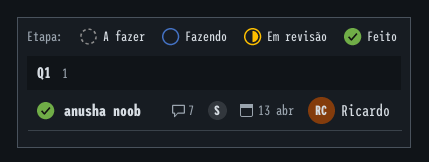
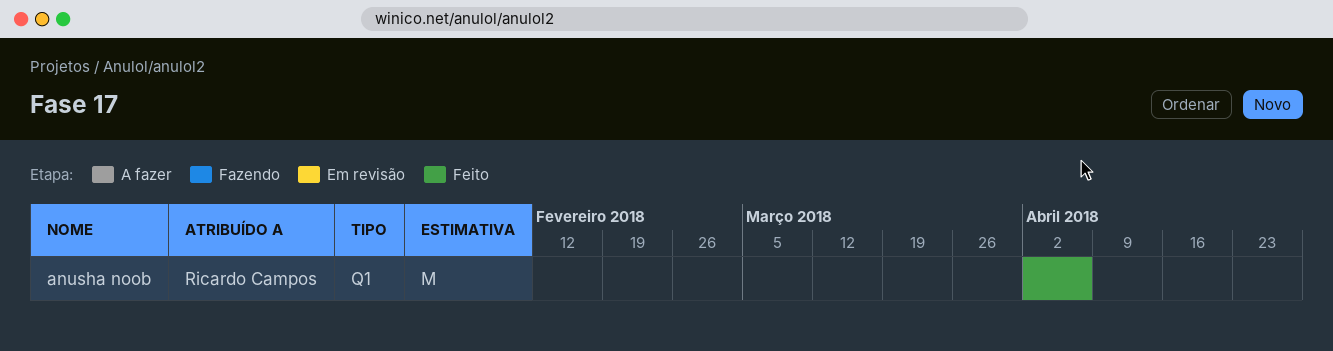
anusha noob, estimate: S -> M
anusha noob, due: Apr 13 -> Apr 6

